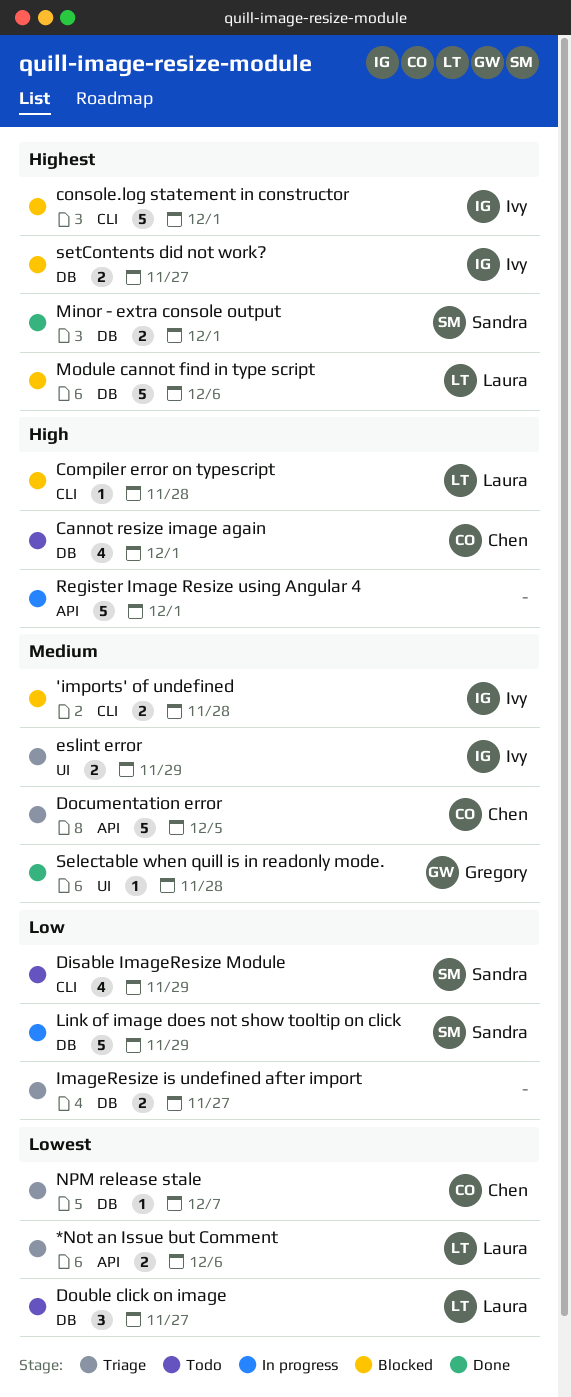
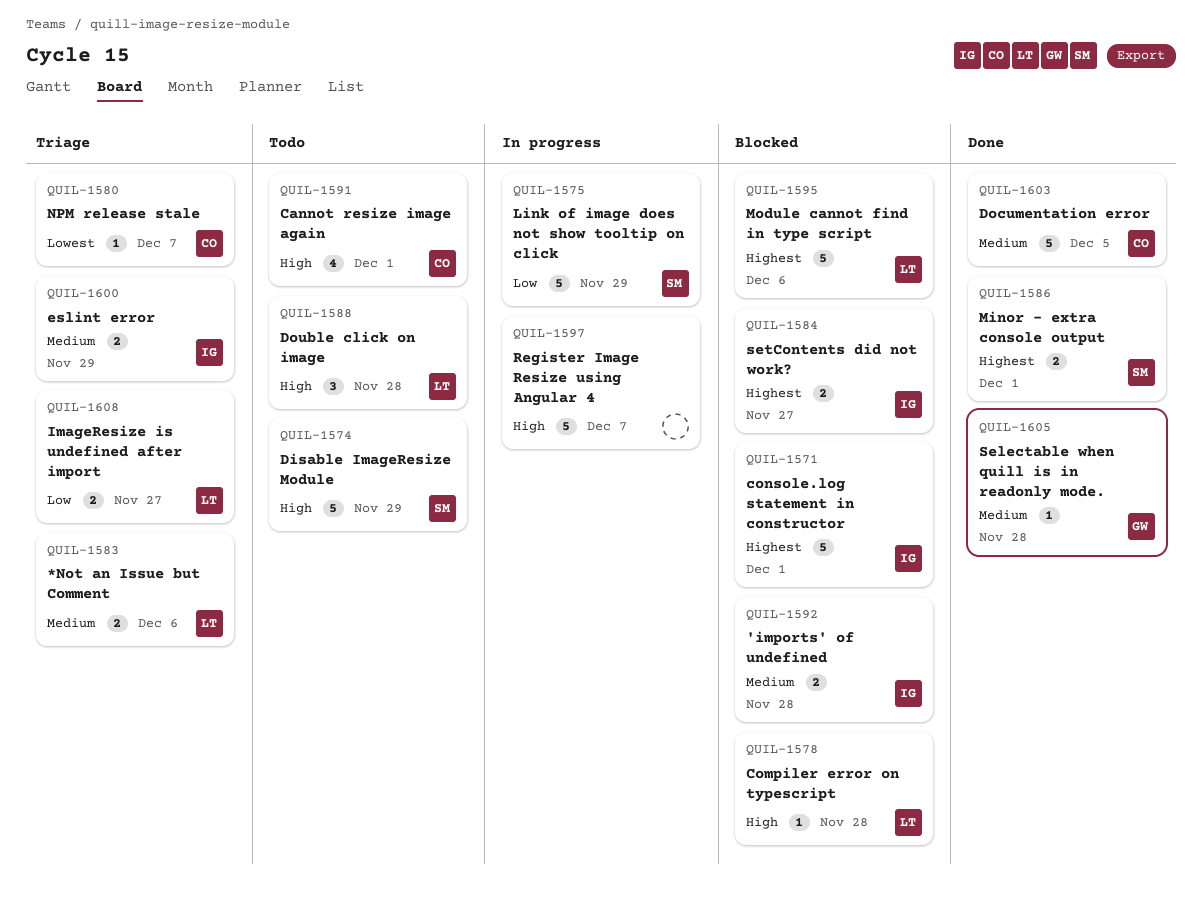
*Not an Issue but Comment, priority: Lowest -> Medium
Disable ImageResize Module, priority: Low -> High
Disable ImageResize Module, estimate: 4 -> 5
Documentation error, status: Triage -> Done
Double click on image, priority: Lowest -> High
Double click on image, due: Nov 27 -> Nov 28
ImageResize is undefined after import, owner: none -> Laura
Register Image Resize using Angular 4, due: Dec 1 -> Dec 7

